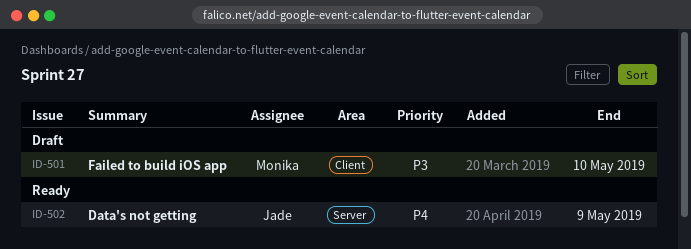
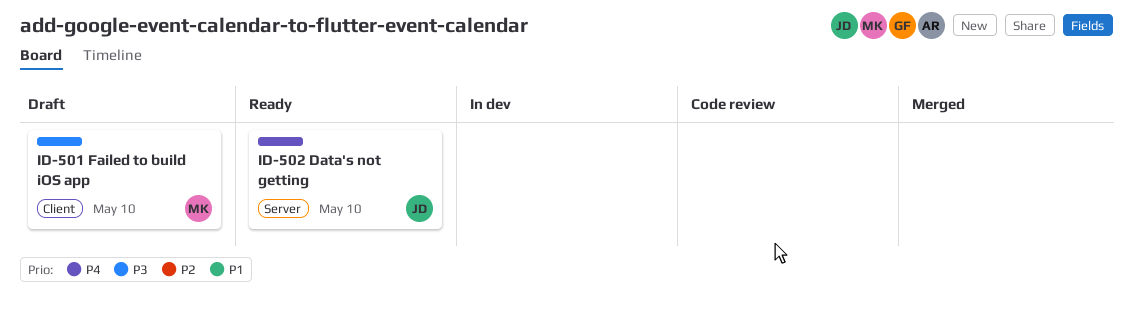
ID-502, due: May 9 -> May 10

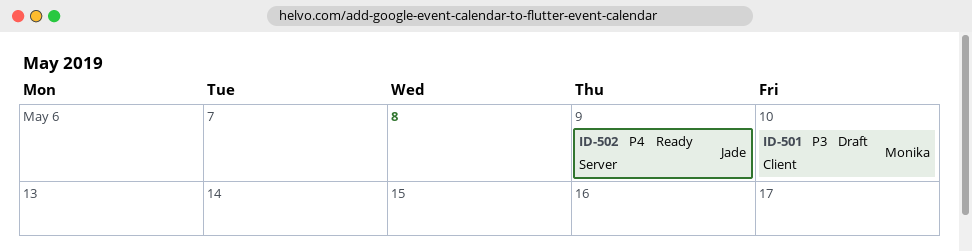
ID-502, due: May 10 -> May 9

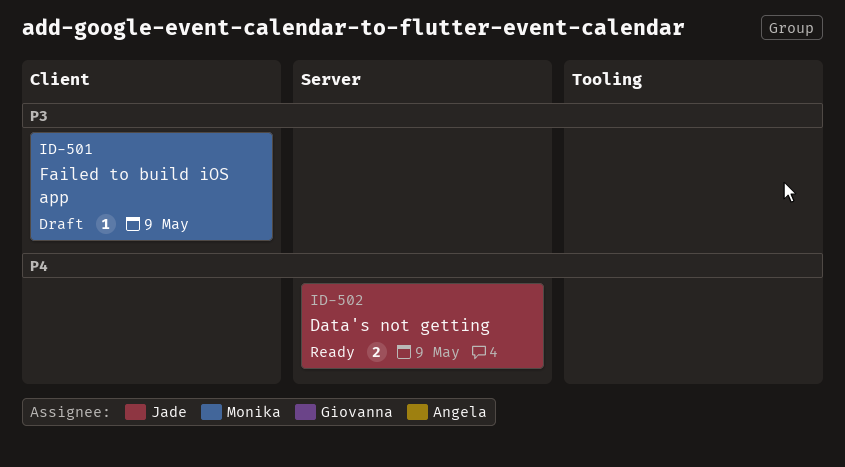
ID-501, due: May 10 -> May 9

